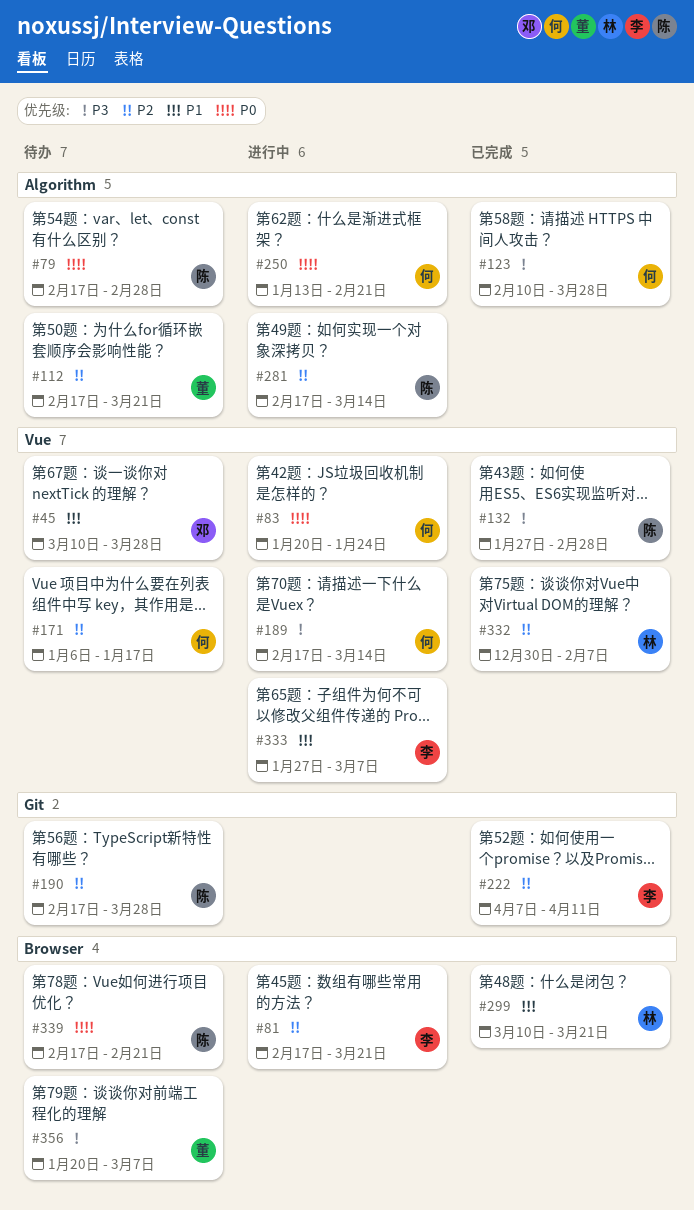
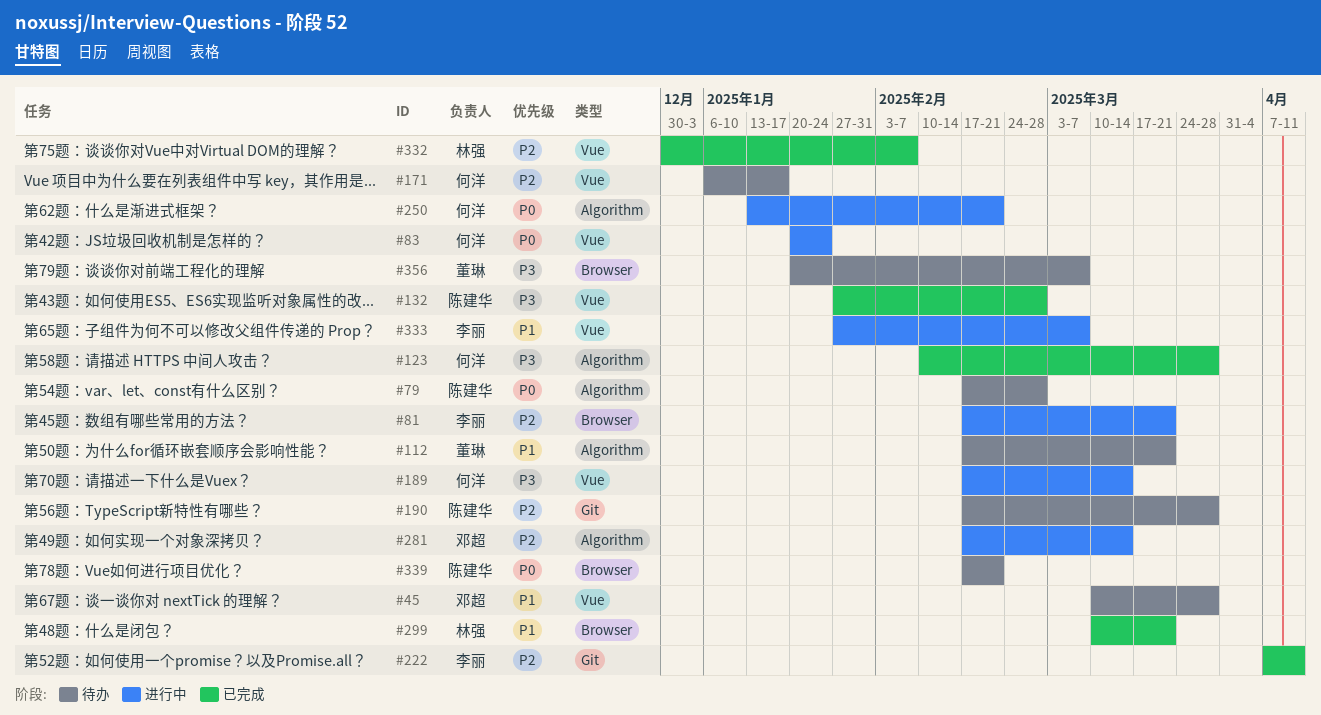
#112, priority: P2 -> P1
#281, owner: 陈建华 -> 邓超

